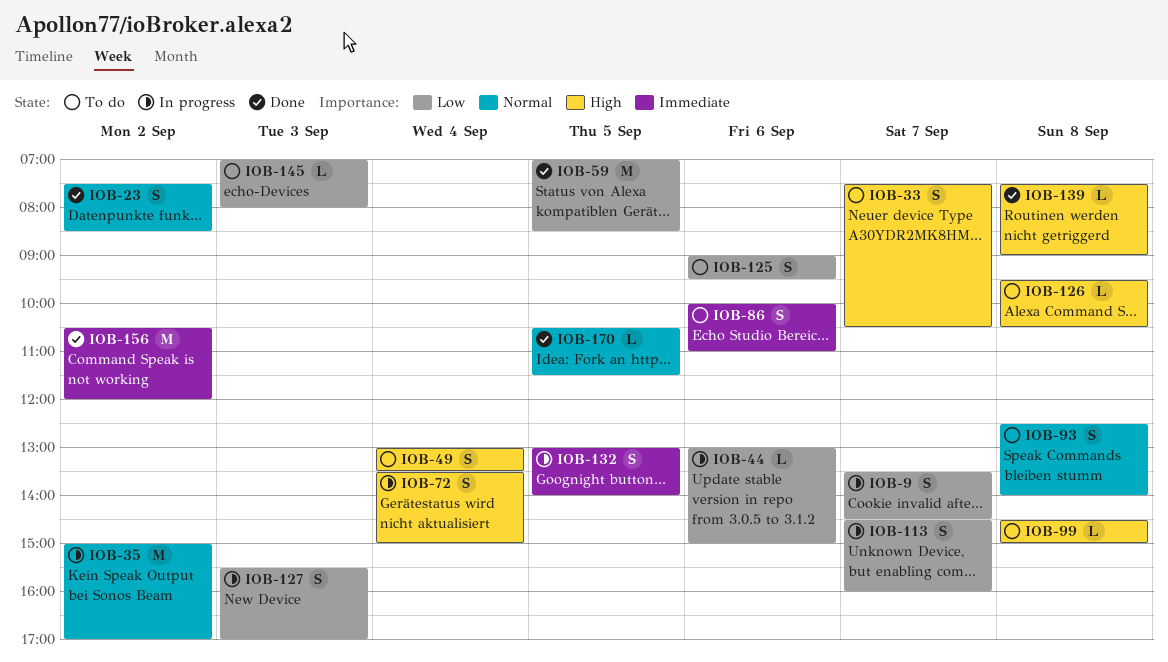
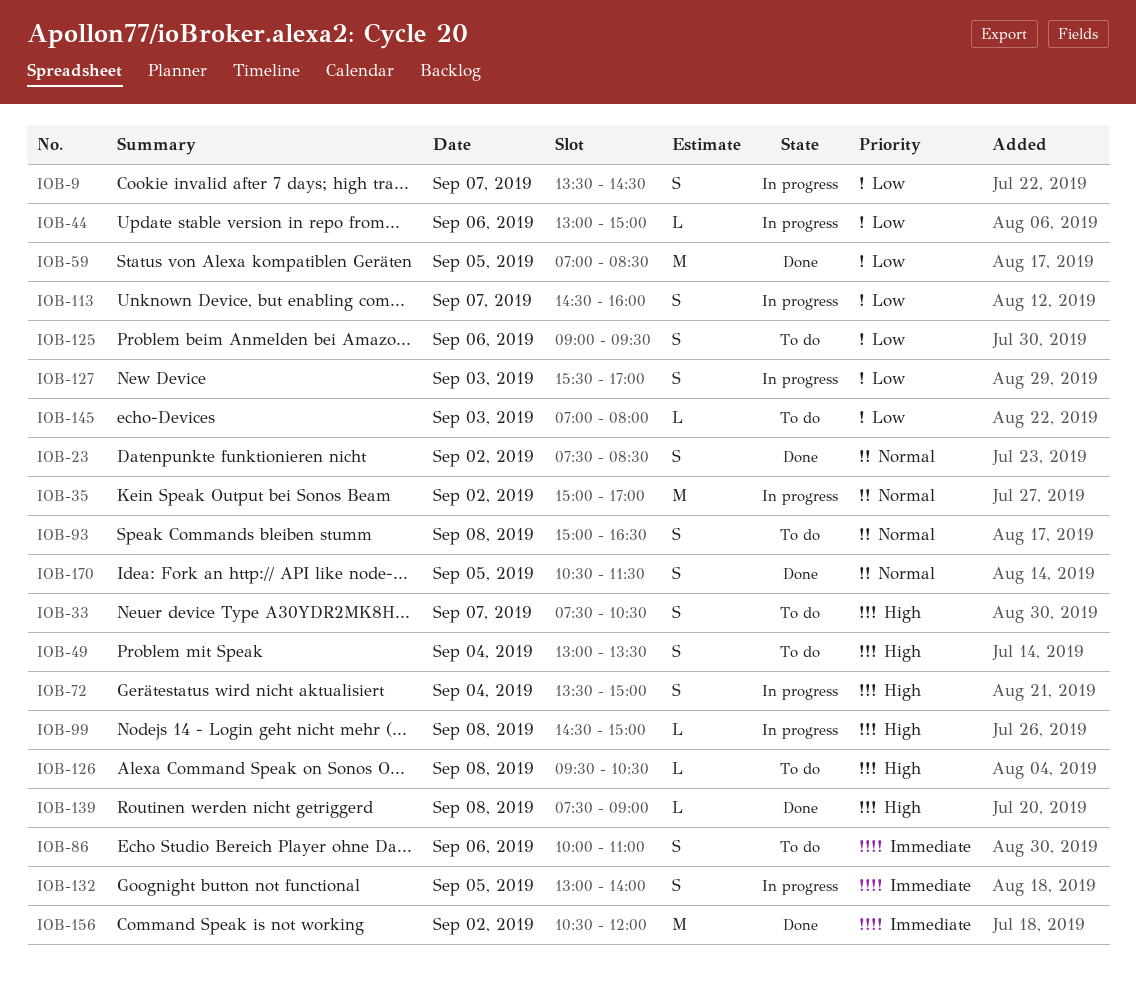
IOB-93, begins: 12:30 -> 15:00
IOB-93, ends: 14:00 -> 16:30
IOB-99, status: To do -> In progress
IOB-170, estimate: L -> S

